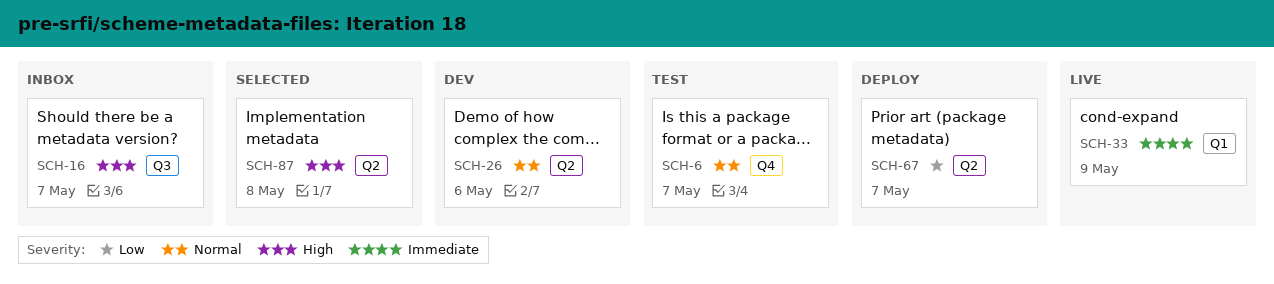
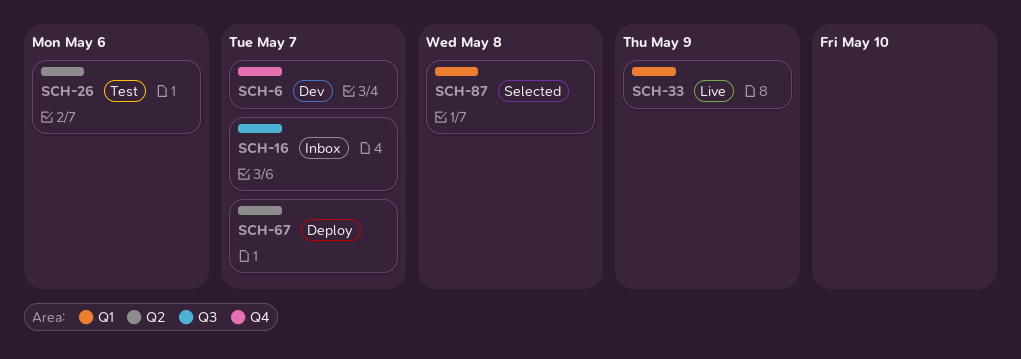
SCH-6, status: Test -> Dev
SCH-26, status: Dev -> Test
SCH-87, label: Q2 -> Q1

